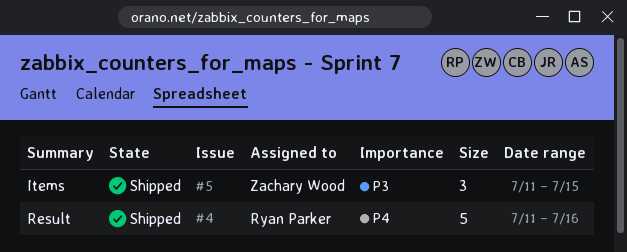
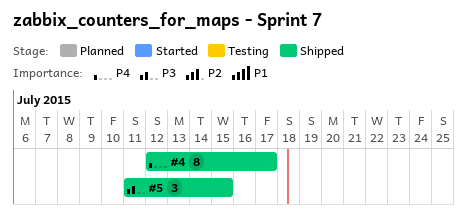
#4, estimate: 5 -> 8
#4, start: Jul 11 -> Jul 12
#4, due: Jul 16 -> Jul 17

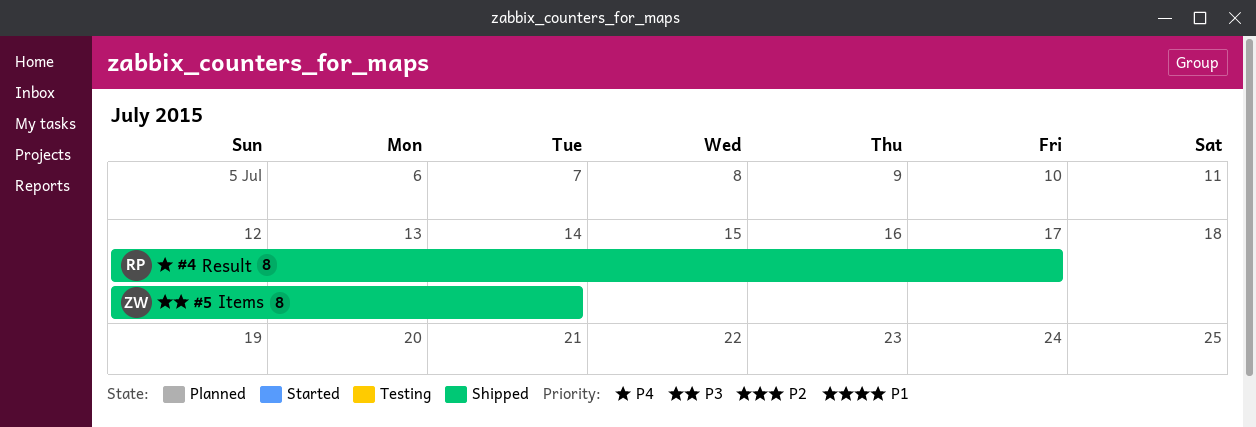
#5, estimate: 3 -> 8
#5, start: Jul 11 -> Jul 12
#5, due: Jul 15 -> Jul 14

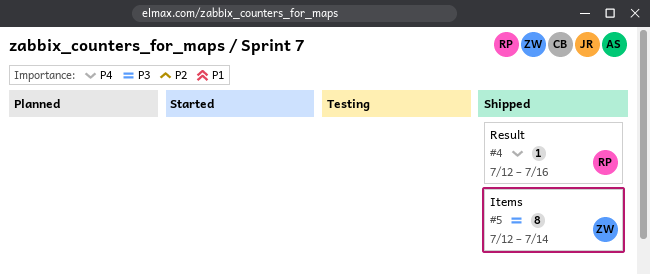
#4, estimate: 8 -> 1
#4, due: Jul 17 -> Jul 16

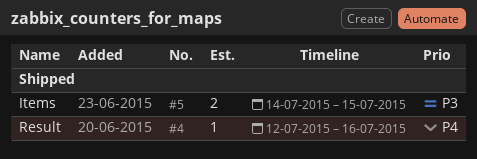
#5, estimate: 8 -> 2
#5, start: Jul 12 -> Jul 14
#5, due: Jul 14 -> Jul 15

